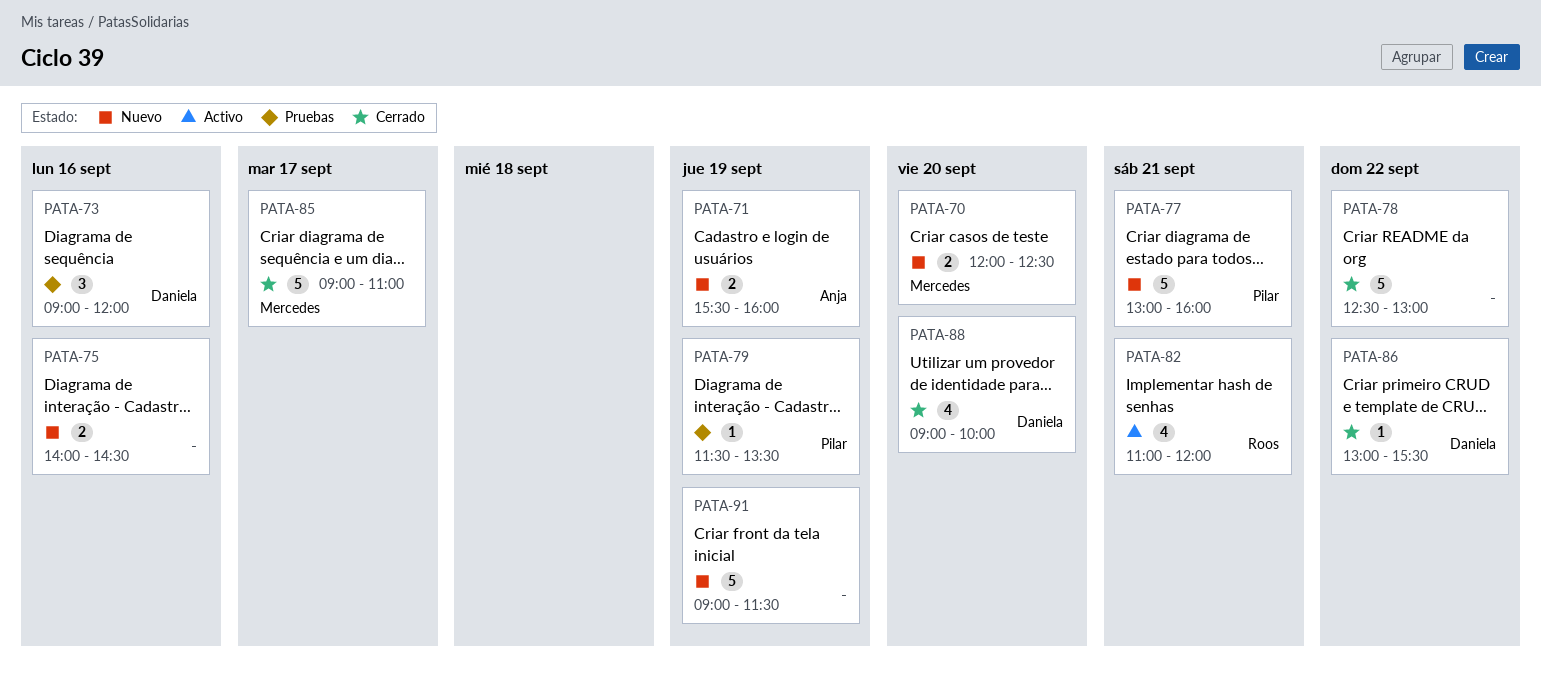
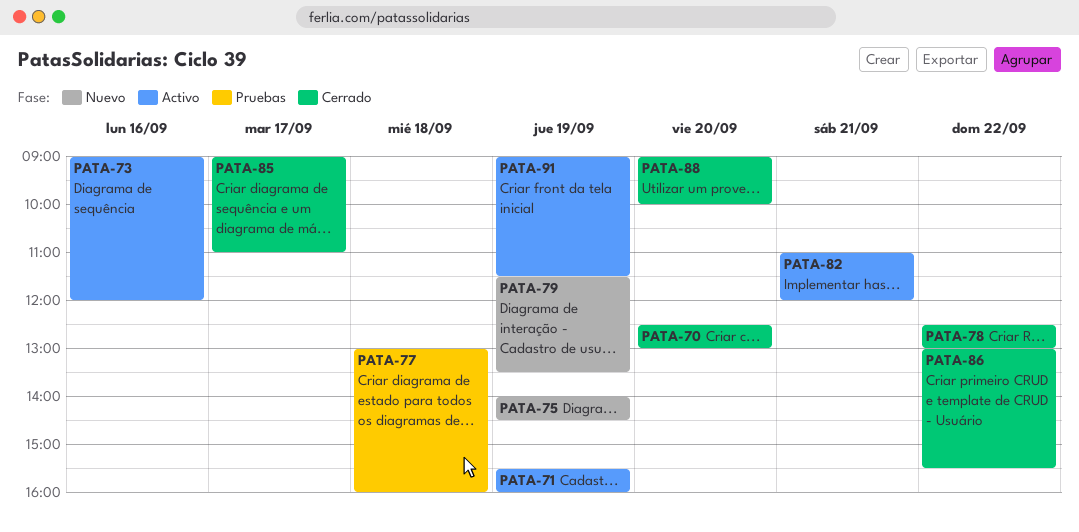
PATA-70, status: Nuevo -> Cerrado
PATA-70, begins: 12:00 -> 12:30
PATA-70, ends: 12:30 -> 13:00
PATA-71, status: Nuevo -> Activo
PATA-73, status: Pruebas -> Activo
PATA-75, day: Sep 16 -> Sep 19
PATA-77, status: Nuevo -> Pruebas
PATA-77, day: Sep 21 -> Sep 18
PATA-79, status: Pruebas -> Nuevo
PATA-91, status: Nuevo -> Activo

